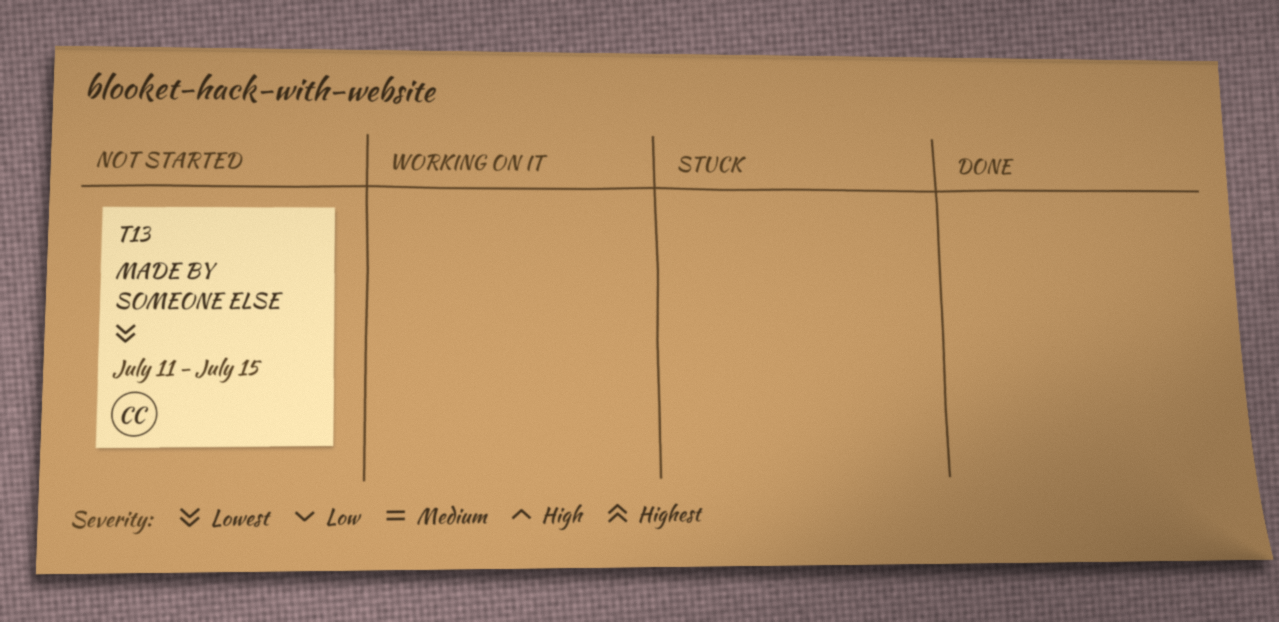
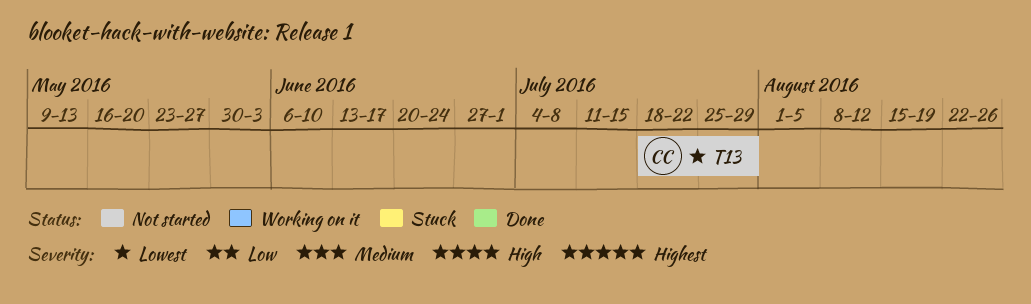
T13, start: Jul 11 -> Jul 18
T13, due: Jul 15 -> Jul 29

